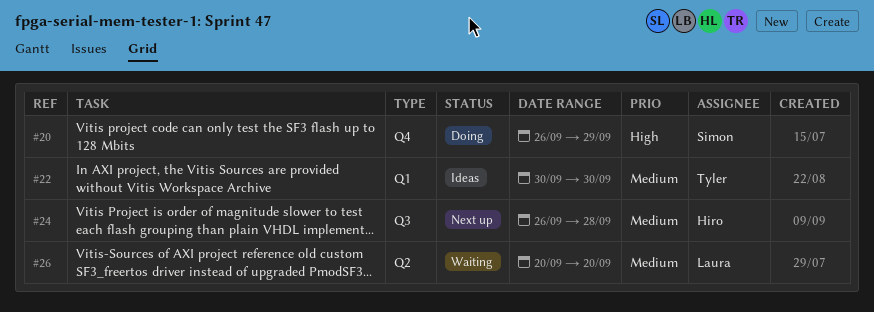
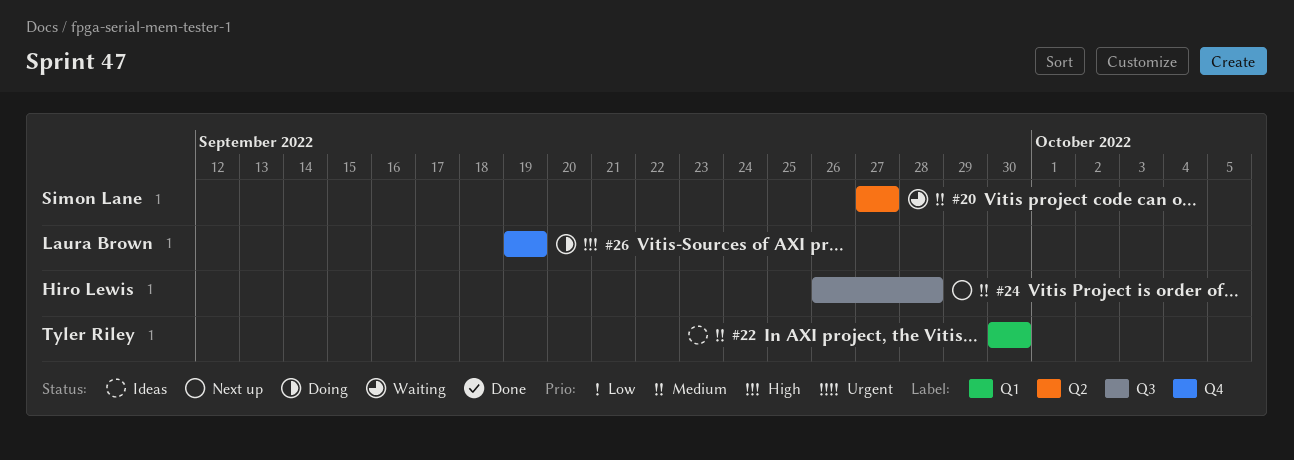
#20, status: Doing -> Waiting
#20, priority: High -> Medium
#20, label: Q4 -> Q2
#20, start: Sep 26 -> Sep 27
#20, due: Sep 29 -> Sep 27
#26, status: Waiting -> Doing
#26, priority: Medium -> High
#26, label: Q2 -> Q4
#26, start: Sep 20 -> Sep 19
#26, due: Sep 20 -> Sep 19

